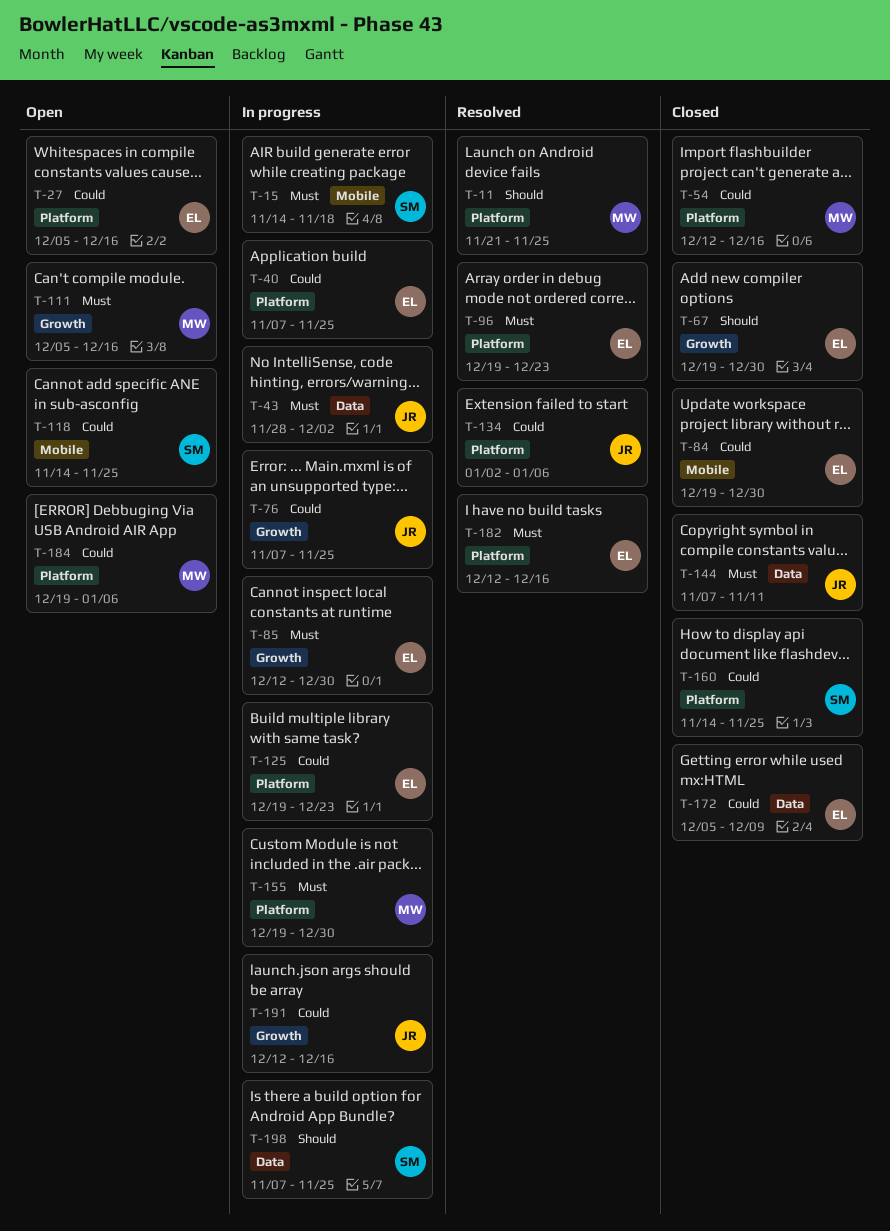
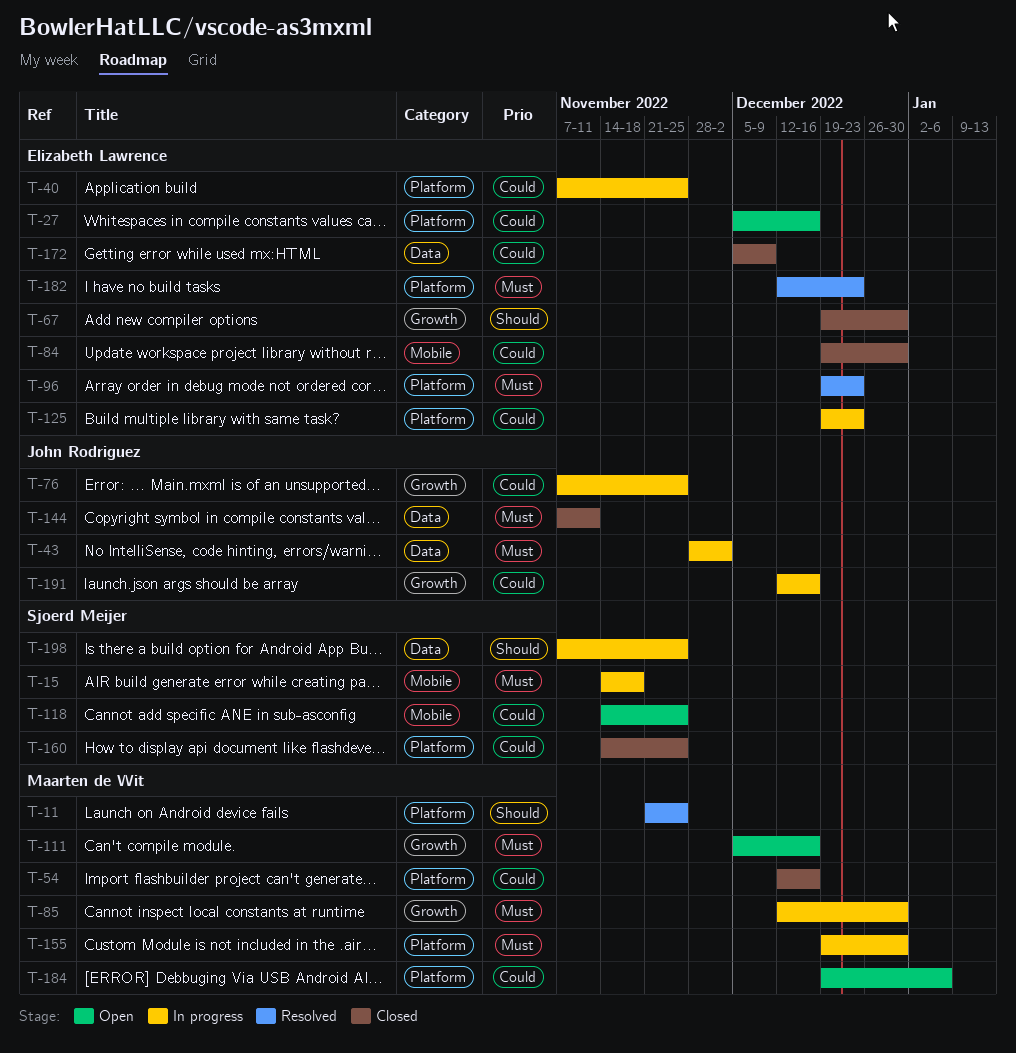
T-85, owner: Elizabeth Lawrence -> Maarten de Wit
T-134: present -> none
T-182, due: Dec 16 -> Dec 23

